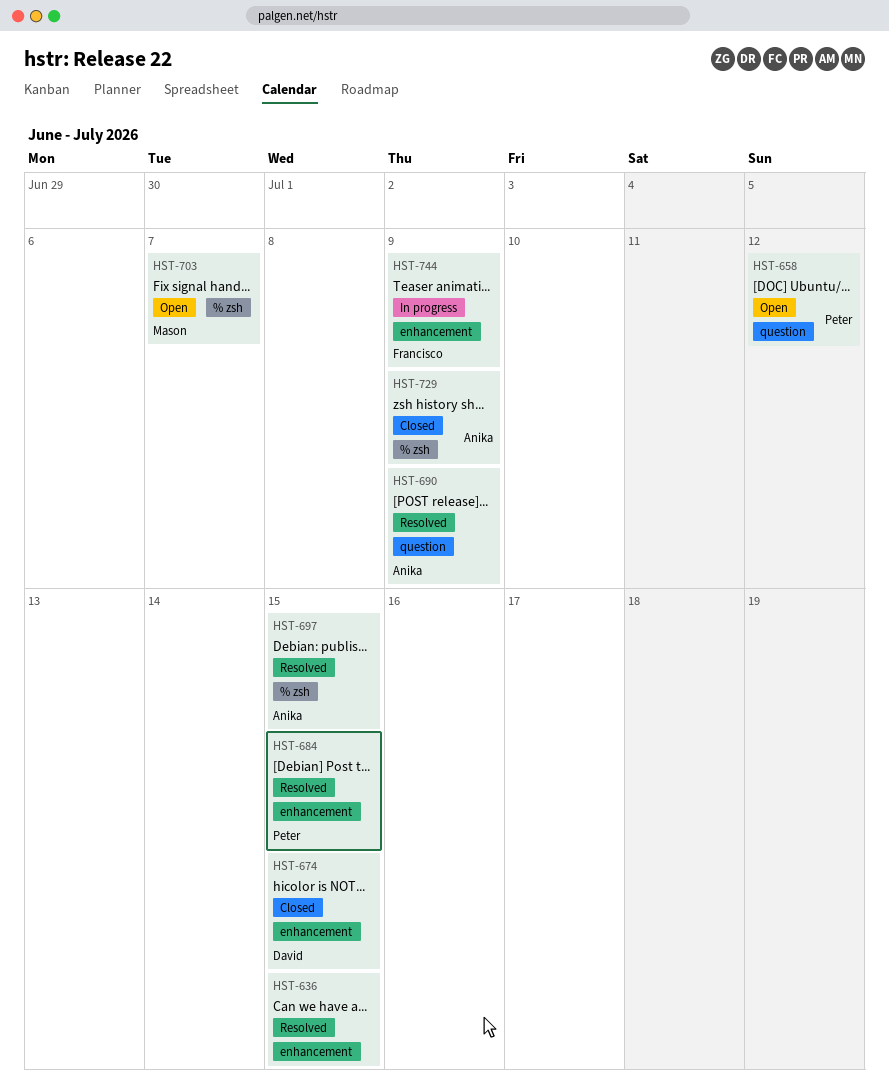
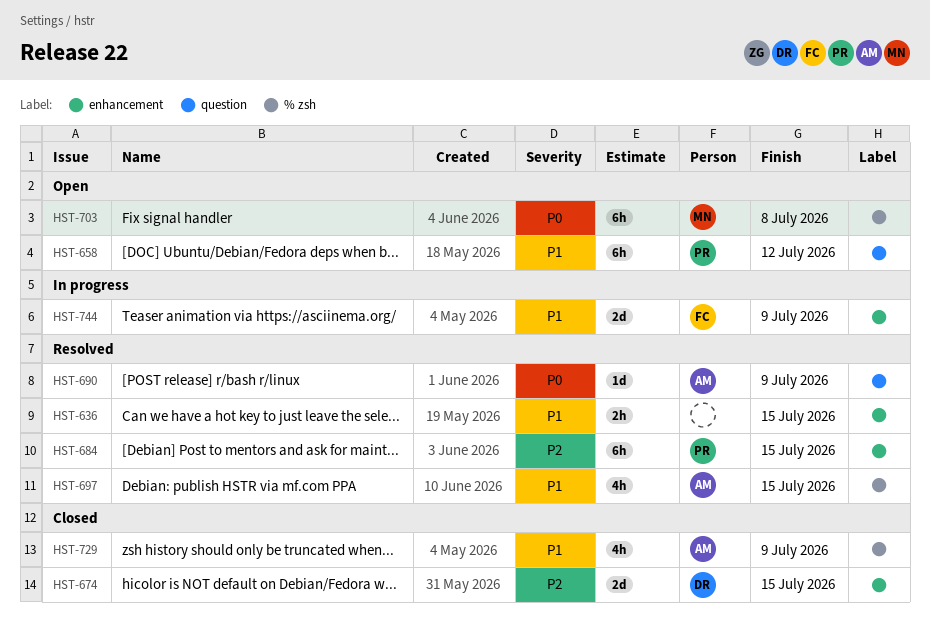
HST-703, due: Jul 7 -> Jul 8

